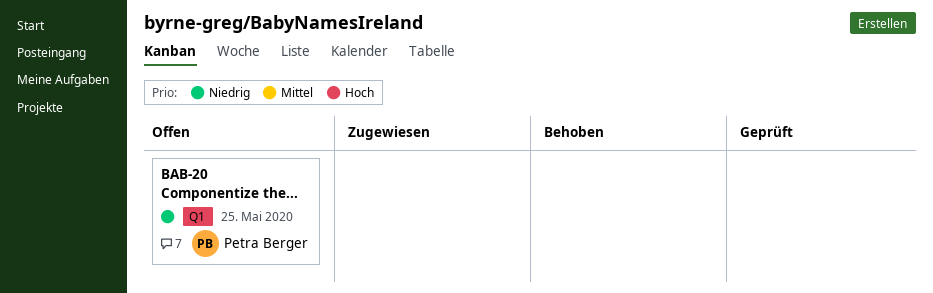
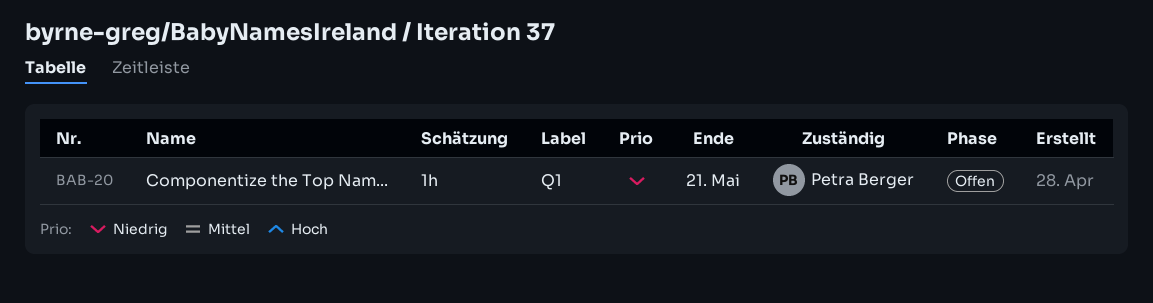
BAB-20, due: May 25 -> May 21

